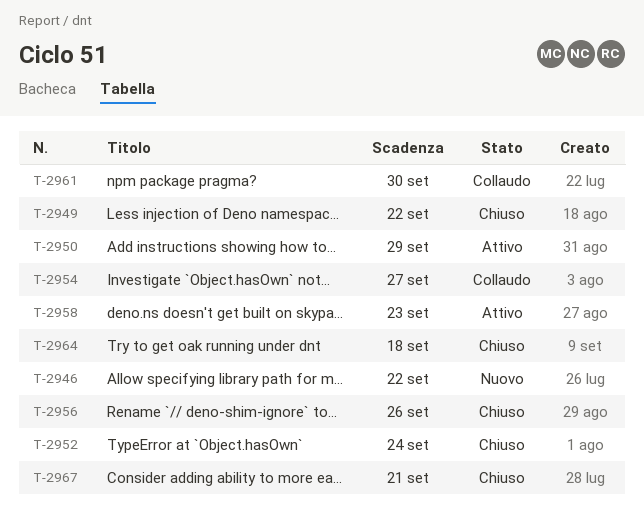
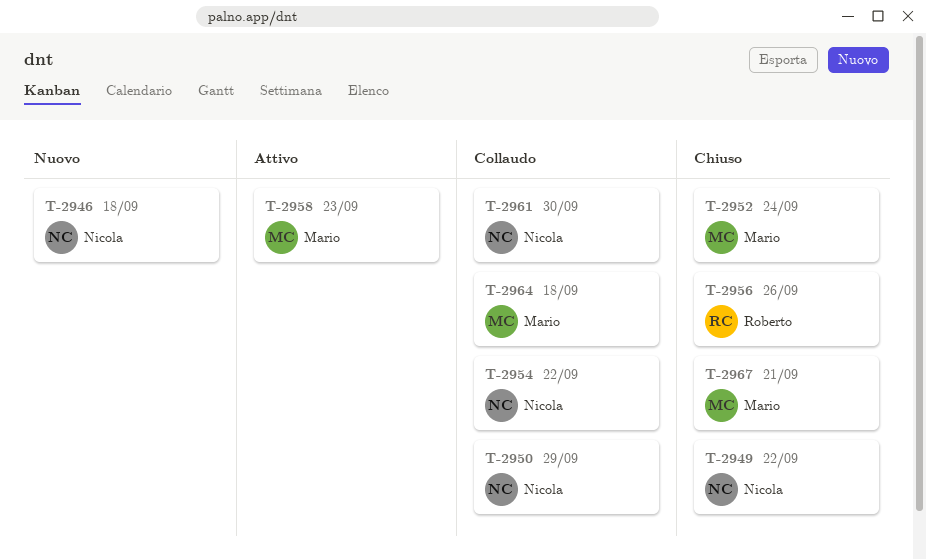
T-2946, due: Sep 22 -> Sep 18
T-2950, status: Attivo -> Collaudo
T-2954, due: Sep 27 -> Sep 22
T-2964, status: Chiuso -> Collaudo

